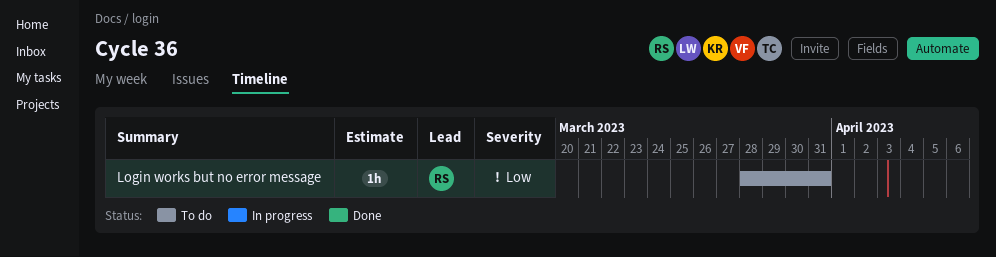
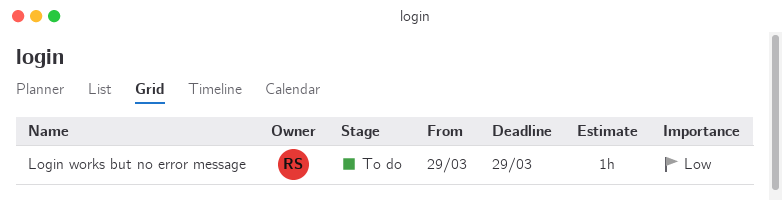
Login works but no error message, start: Mar 28 -> Mar 29
Login works but no error message, due: Mar 31 -> Mar 29

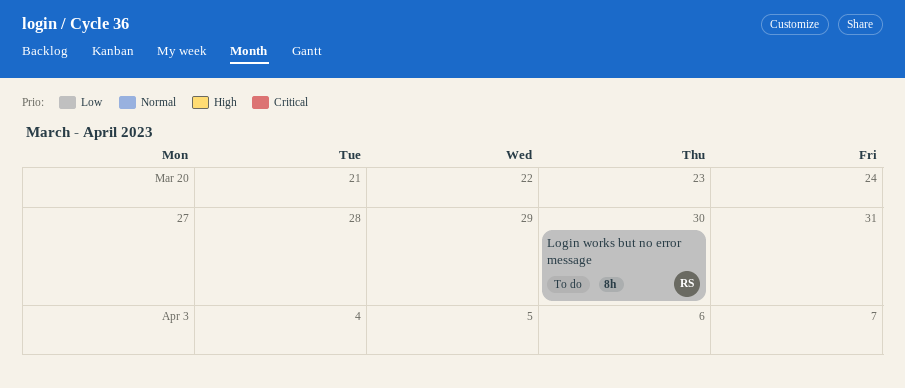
Login works but no error message, estimate: 1h -> 8h
Login works but no error message, due: Mar 29 -> Mar 30

